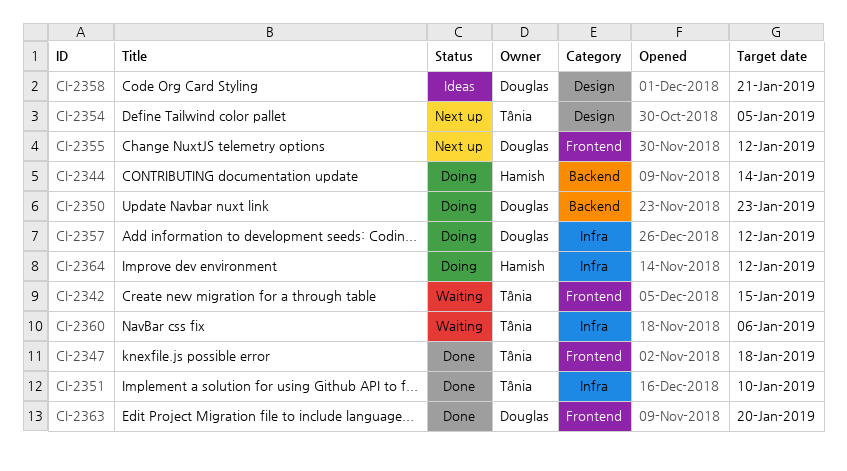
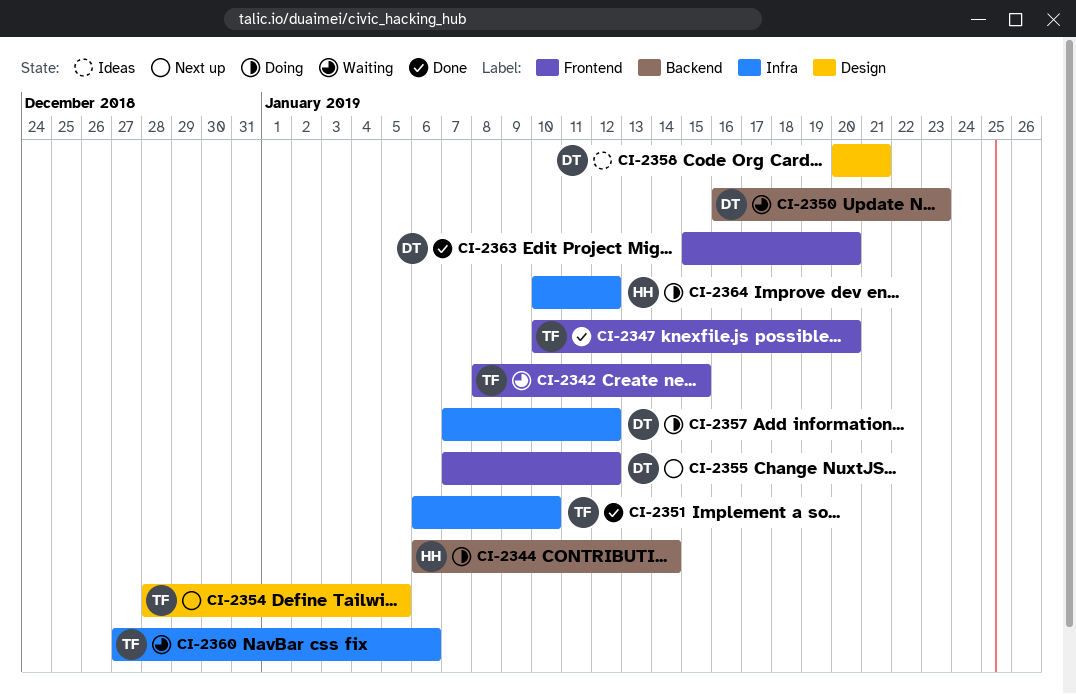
CI-2347, due: Jan 18 -> Jan 20
CI-2350, status: Doing -> Waiting

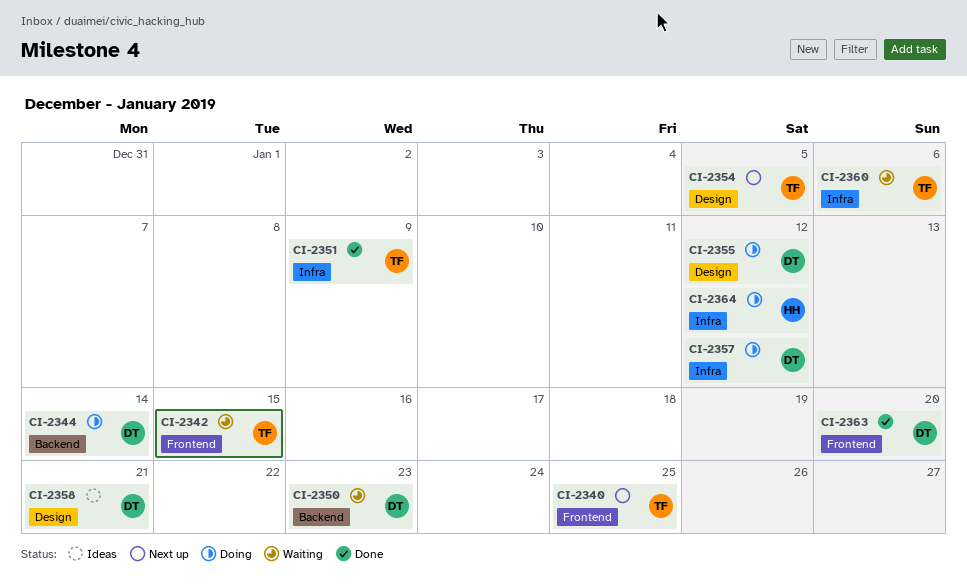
CI-2340: none -> present
CI-2344, owner: HH -> DT
CI-2347: present -> none
CI-2351, due: Jan 10 -> Jan 9
CI-2355, status: Next up -> Doing
CI-2355, label: Frontend -> Design

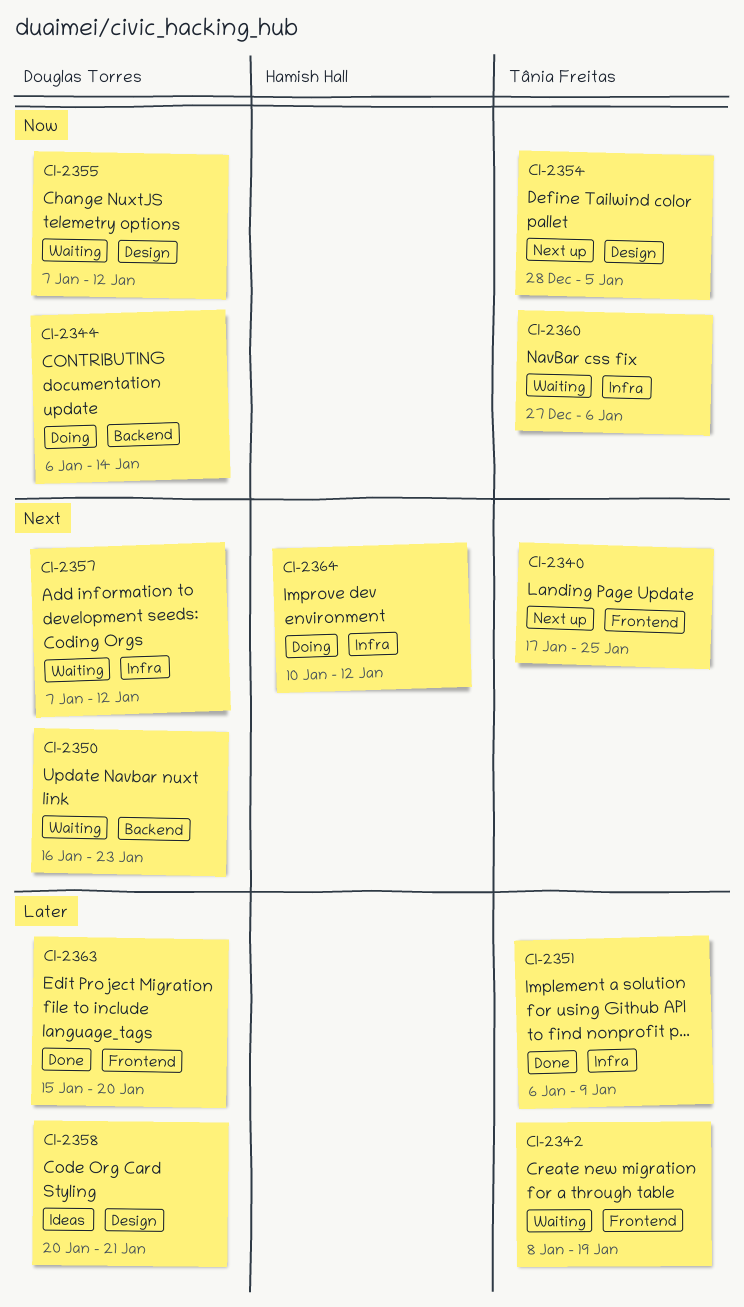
CI-2342, due: Jan 15 -> Jan 19
CI-2355, status: Doing -> Waiting
CI-2357, status: Doing -> Waiting

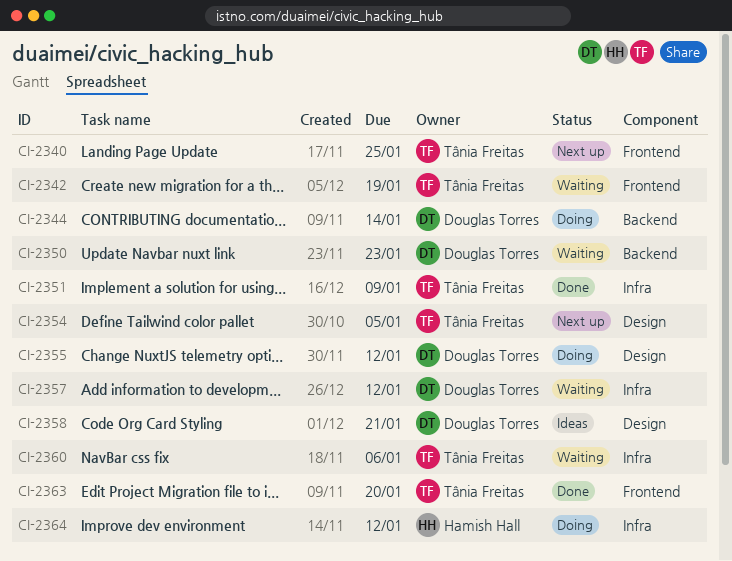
CI-2355, status: Waiting -> Doing
CI-2363, owner: Douglas Torres -> Tânia Freitas

